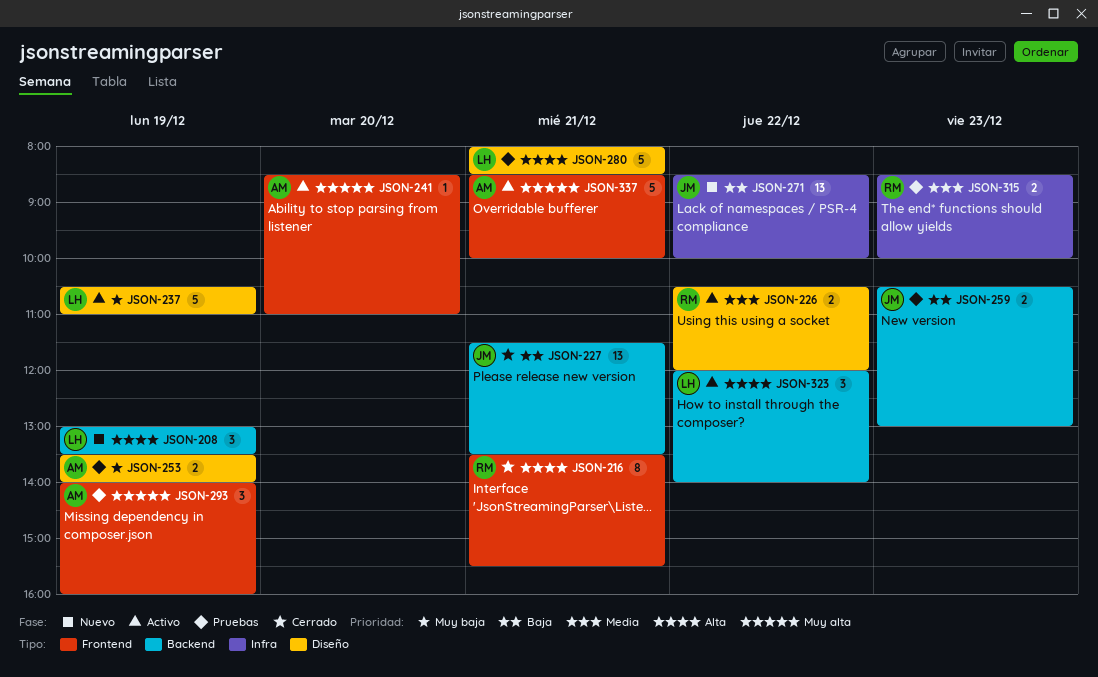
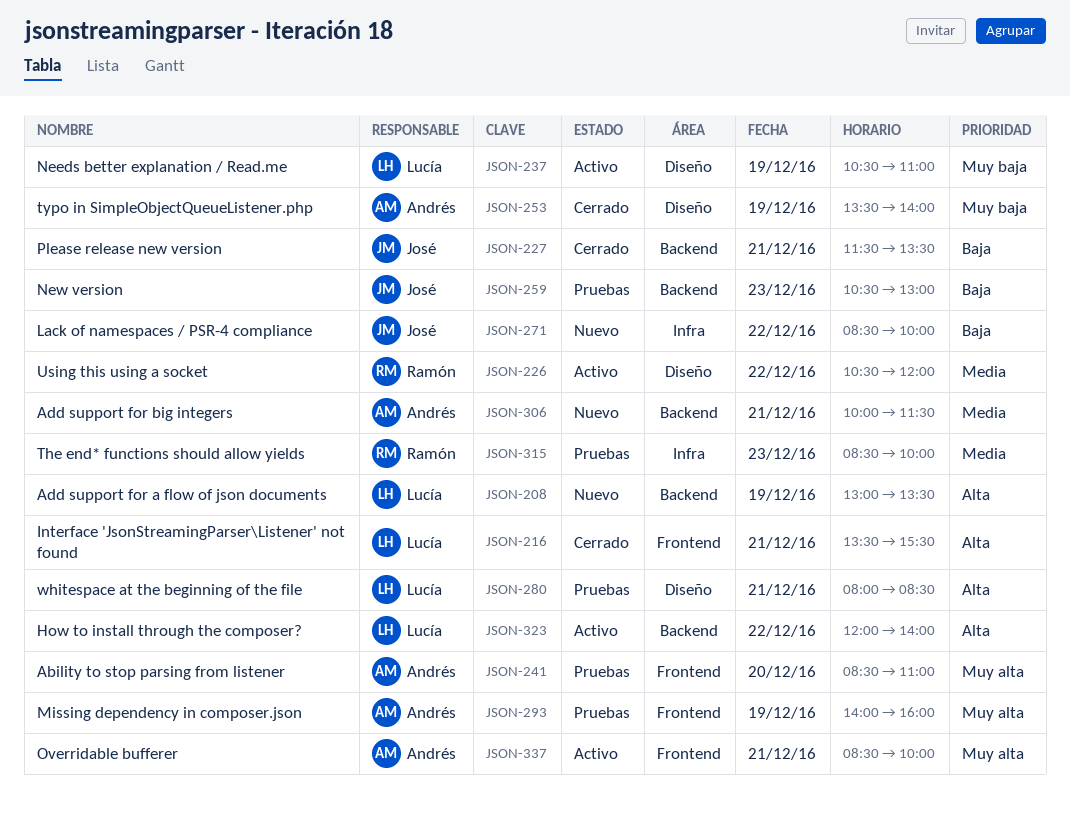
JSON-216, owner: Ramón -> Lucía
JSON-241, status: Activo -> Pruebas
JSON-253, status: Pruebas -> Cerrado
JSON-306: none -> present

